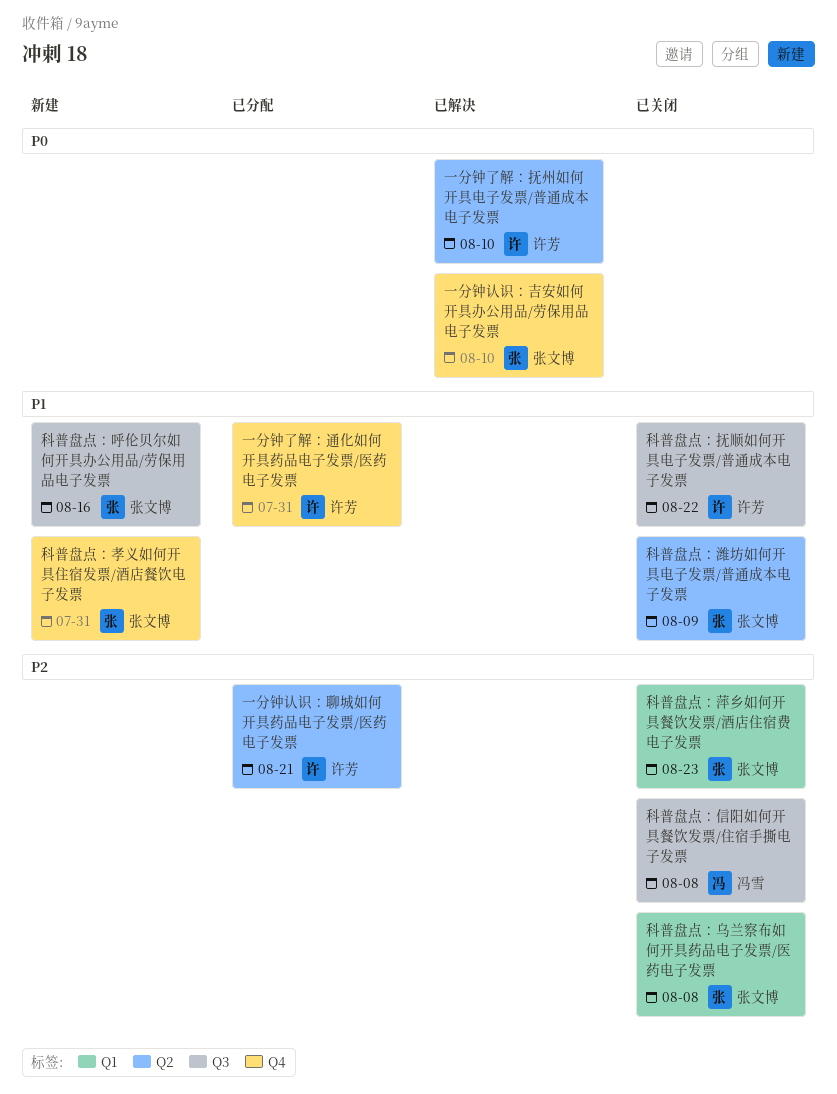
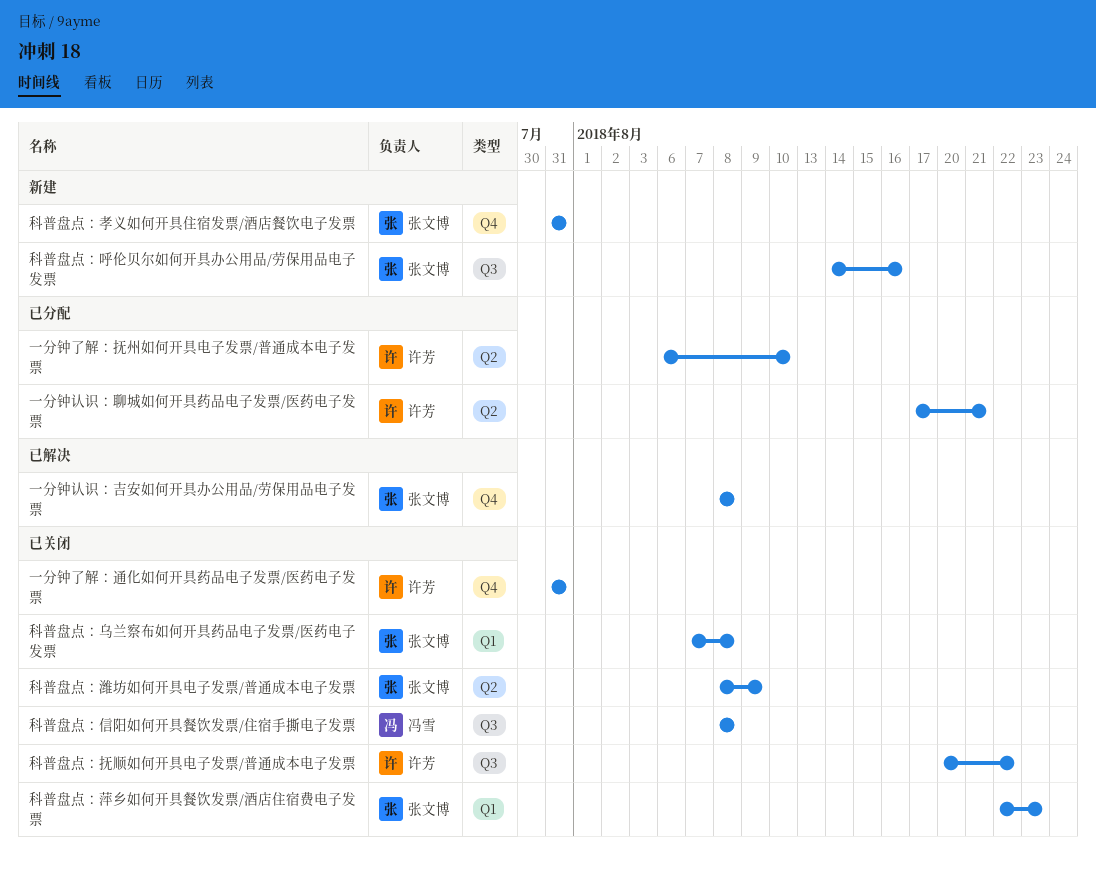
一分钟了解：抚州如何开具电子发票/普通成本电子发票, status: 已解决 -> 已分配
一分钟了解：通化如何开具药品电子发票/医药电子发票, status: 已分配 -> 已关闭
一分钟认识：吉安如何开具办公用品/劳保用品电子发票, due: Aug 10 -> Aug 8

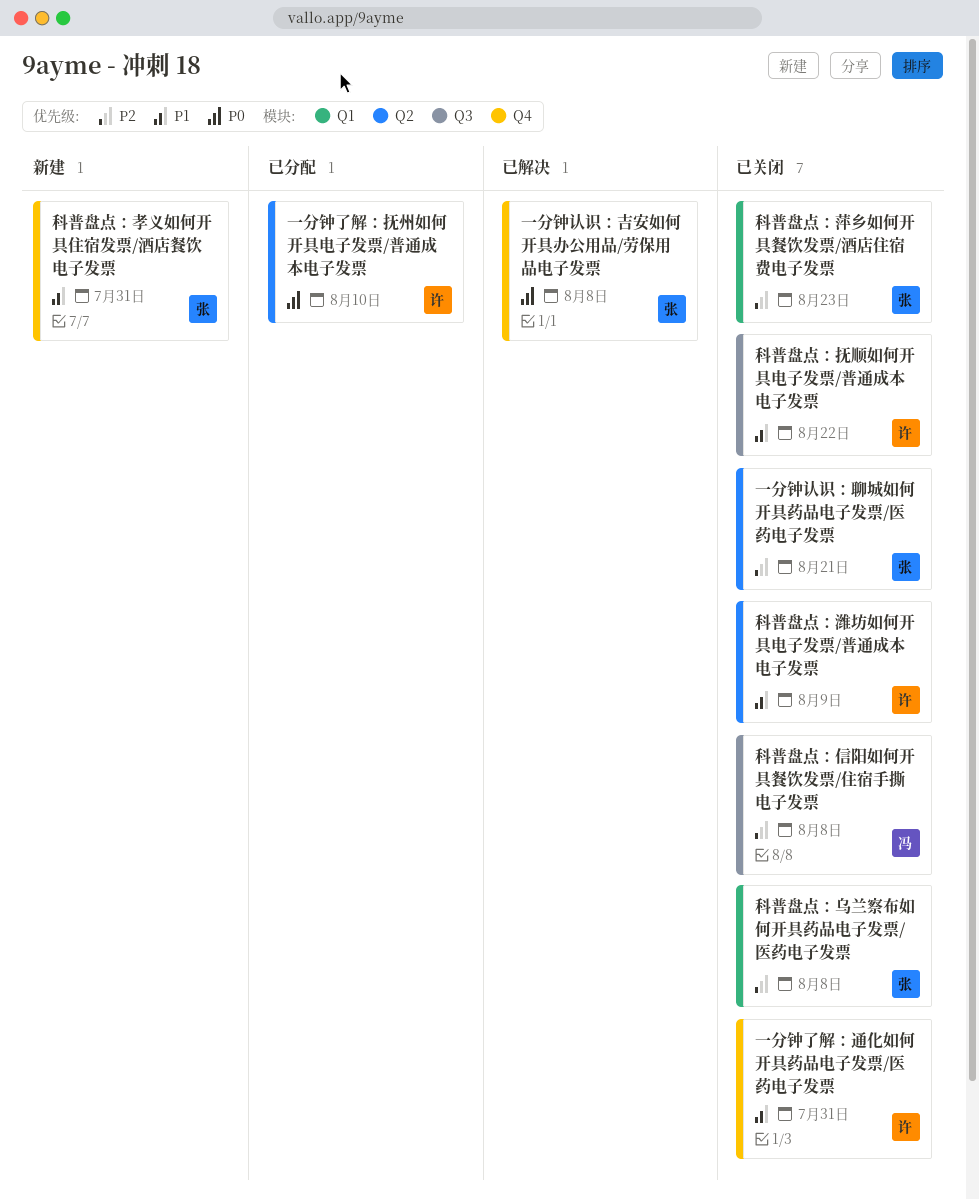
一分钟认识：聊城如何开具药品电子发票/医药电子发票, status: 已分配 -> 已关闭
一分钟认识：聊城如何开具药品电子发票/医药电子发票, owner: 许芳 -> 张文博
科普盘点：呼伦贝尔如何开具办公用品/劳保用品电子发票: present -> none
科普盘点：潍坊如何开具电子发票/普通成本电子发票, owner: 张文博 -> 许芳

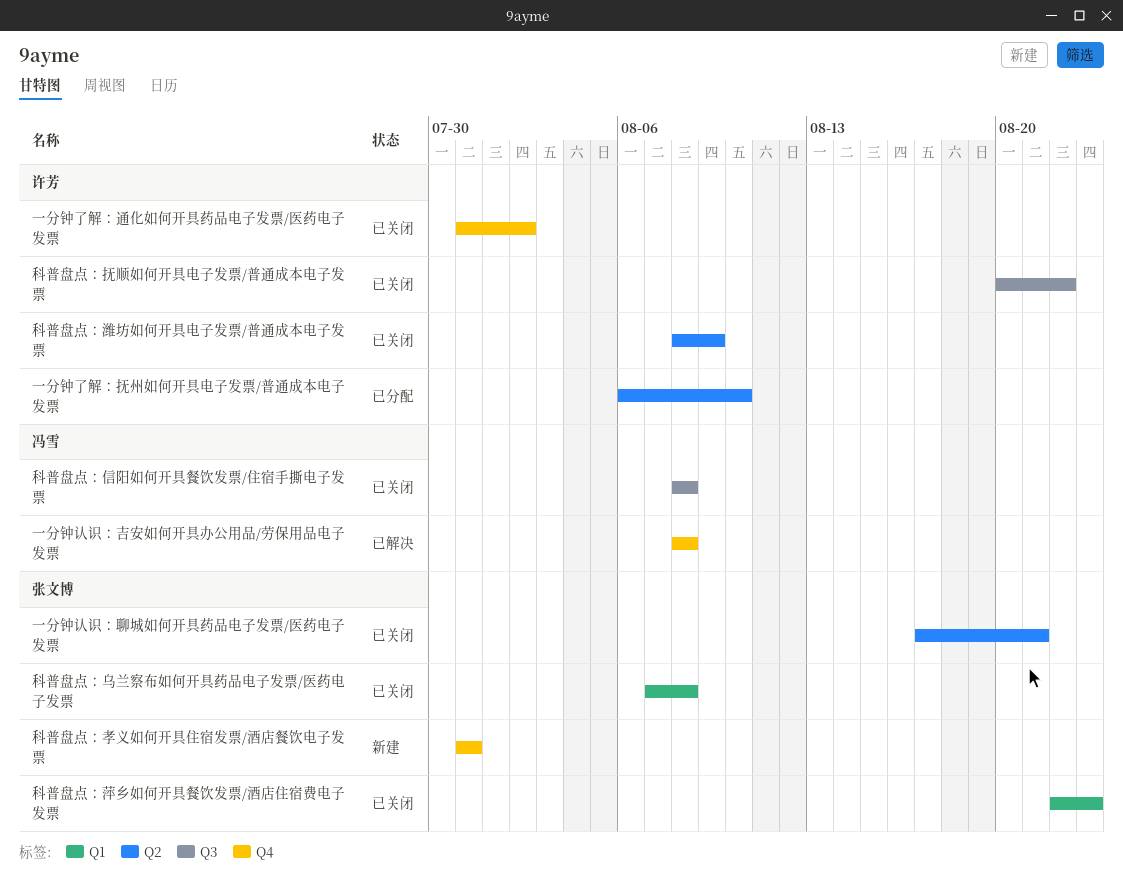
一分钟了解：通化如何开具药品电子发票/医药电子发票, due: Jul 31 -> Aug 2
一分钟认识：吉安如何开具办公用品/劳保用品电子发票, owner: 张文博 -> 冯雪

